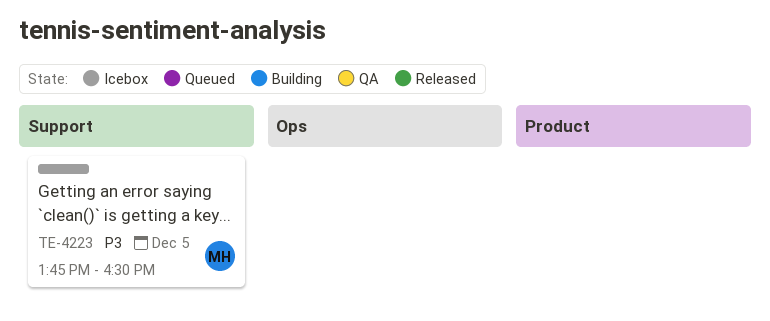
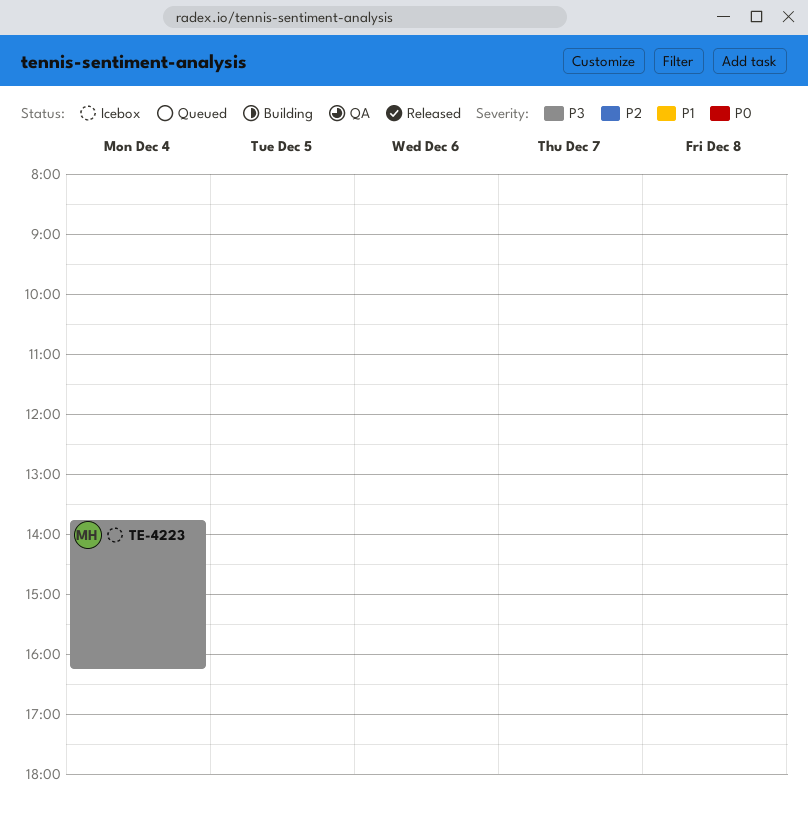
TE-4223, day: Dec 5 -> Dec 4
TE-4223, ends: 16:30 -> 16:15

